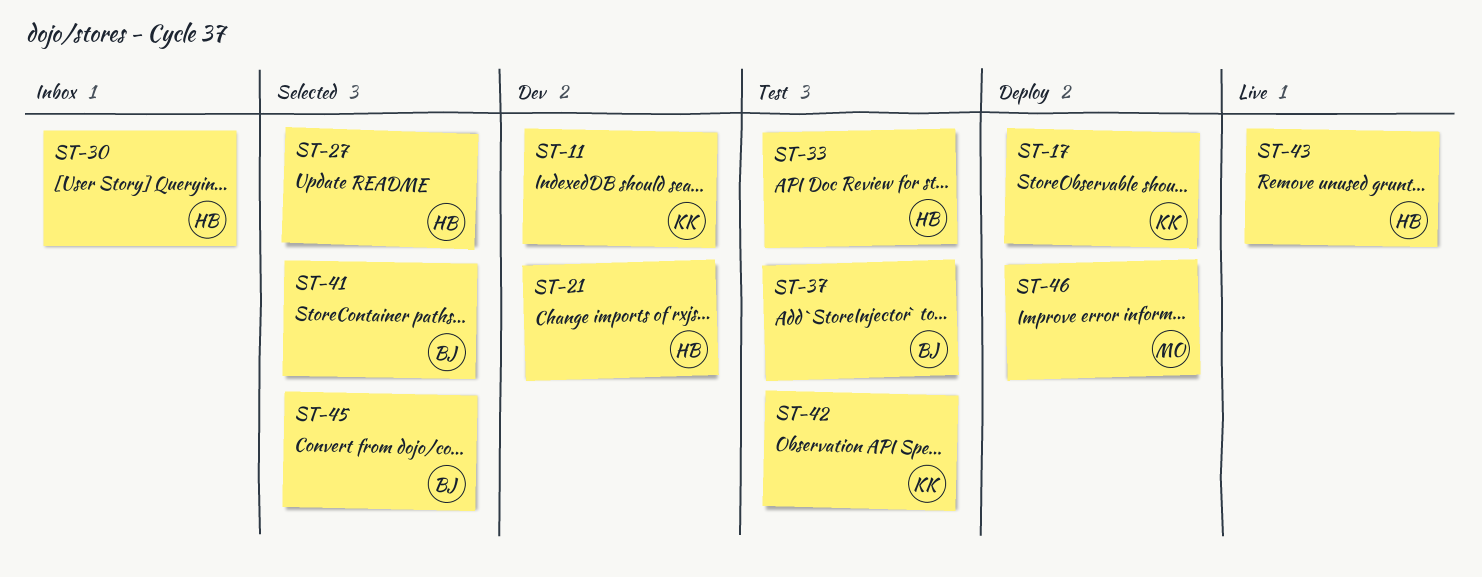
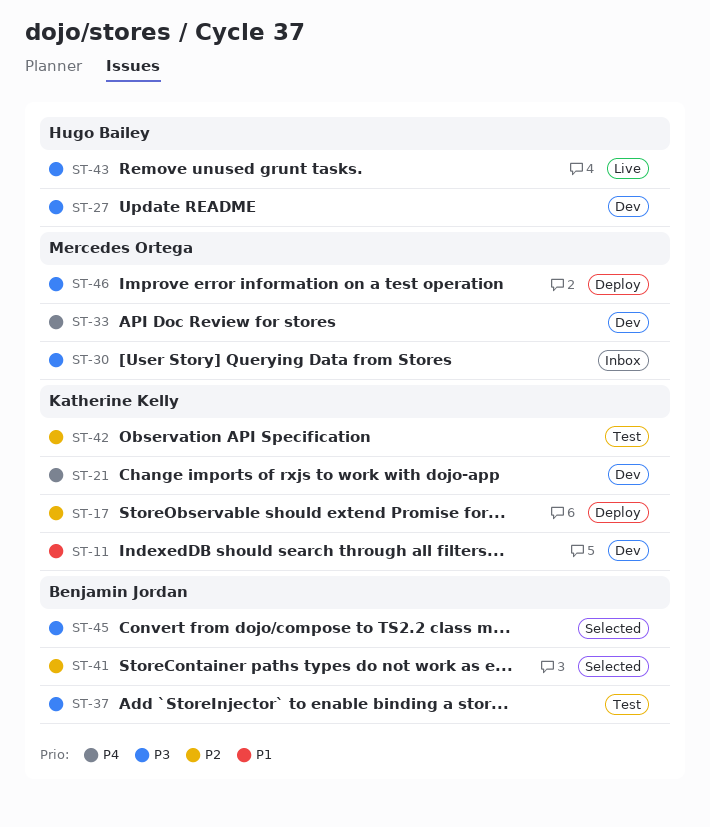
ST-21, owner: Hugo Bailey -> Katherine Kelly
ST-27, status: Selected -> Dev
ST-30, owner: Hugo Bailey -> Mercedes Ortega
ST-33, status: Test -> Dev
ST-33, owner: Hugo Bailey -> Mercedes Ortega

